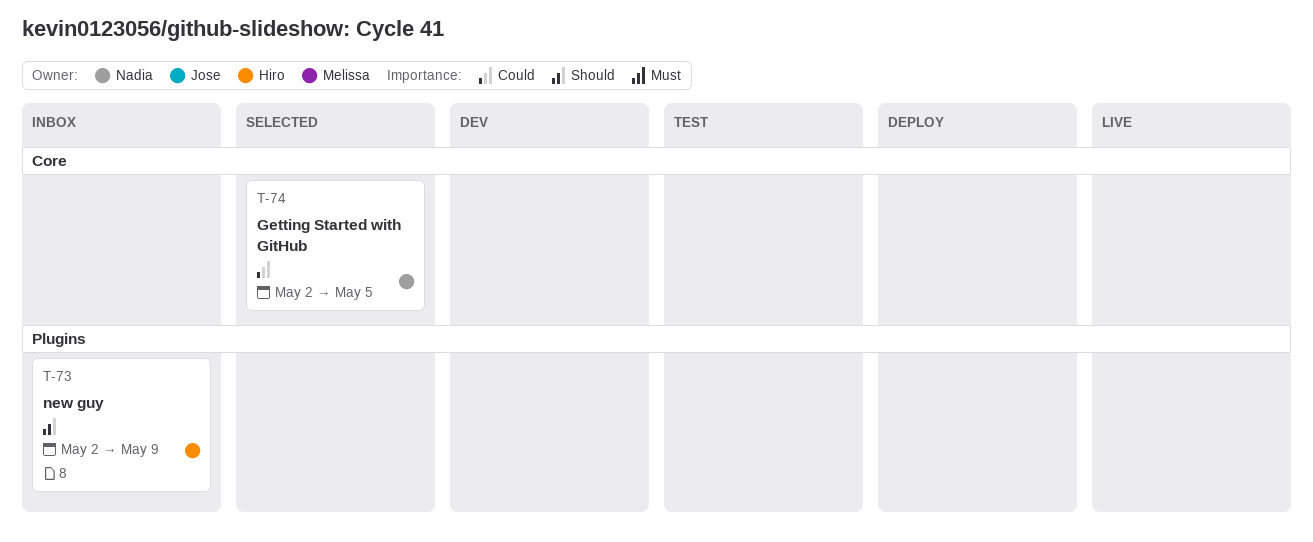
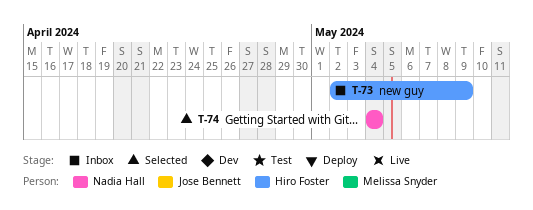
T-74, start: May 2 -> May 4
T-74, due: May 5 -> May 4

